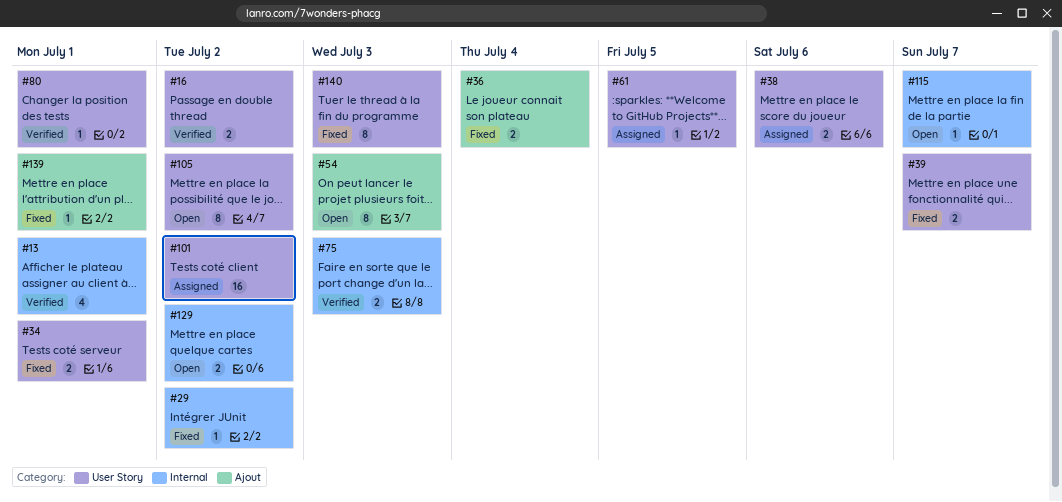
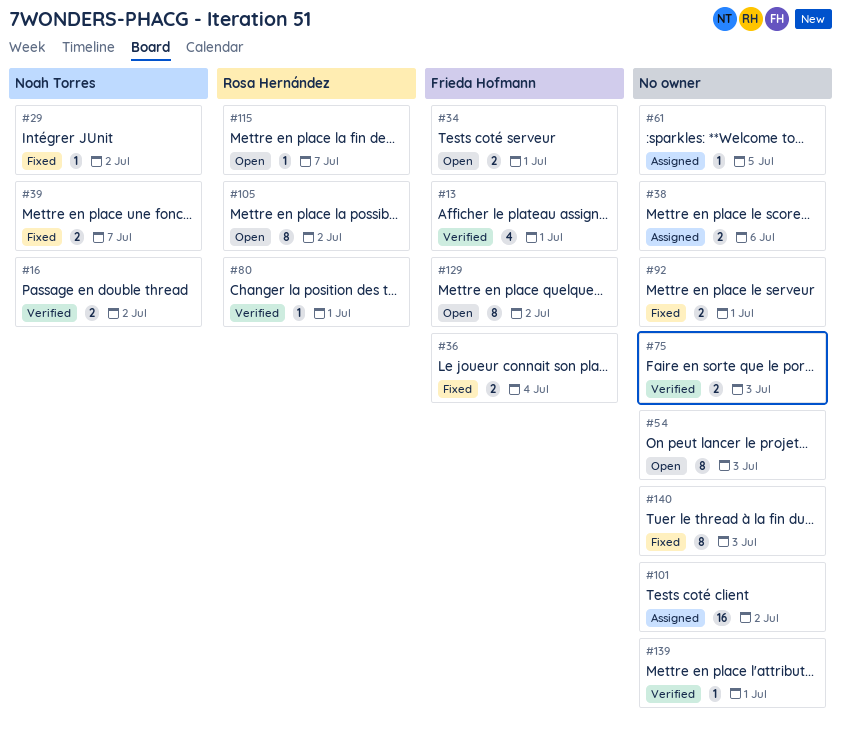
#34, status: Fixed -> Open
#92: none -> present
#129, estimate: 2 -> 8
#139, status: Fixed -> Verified

